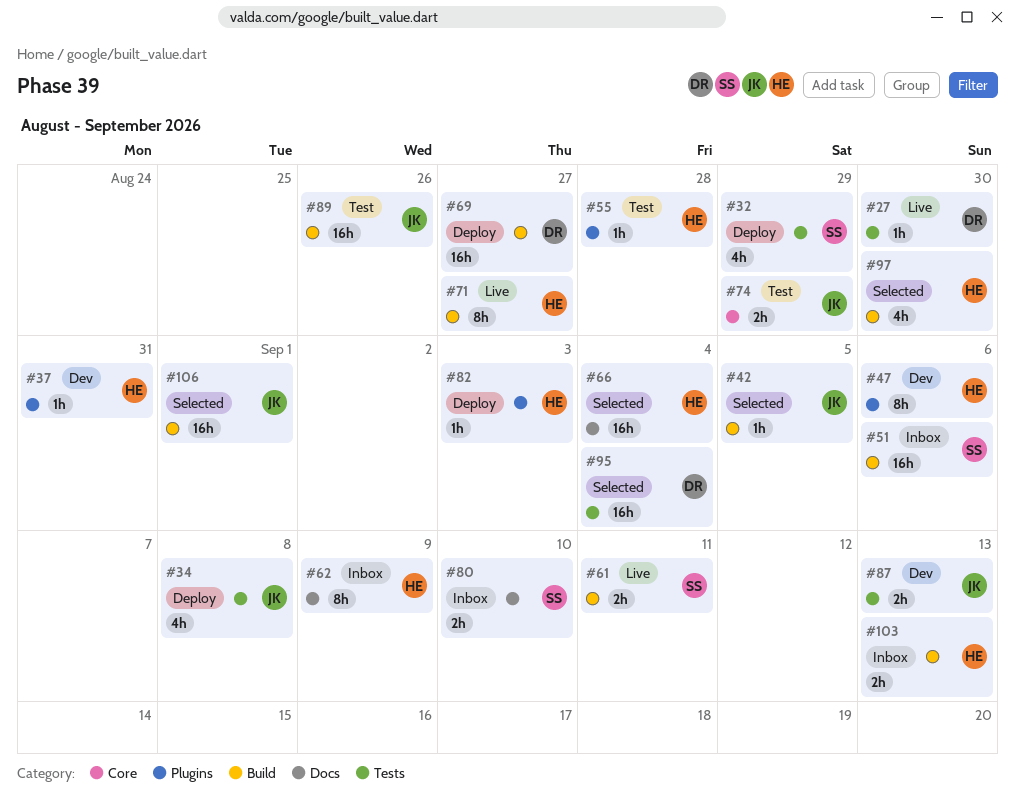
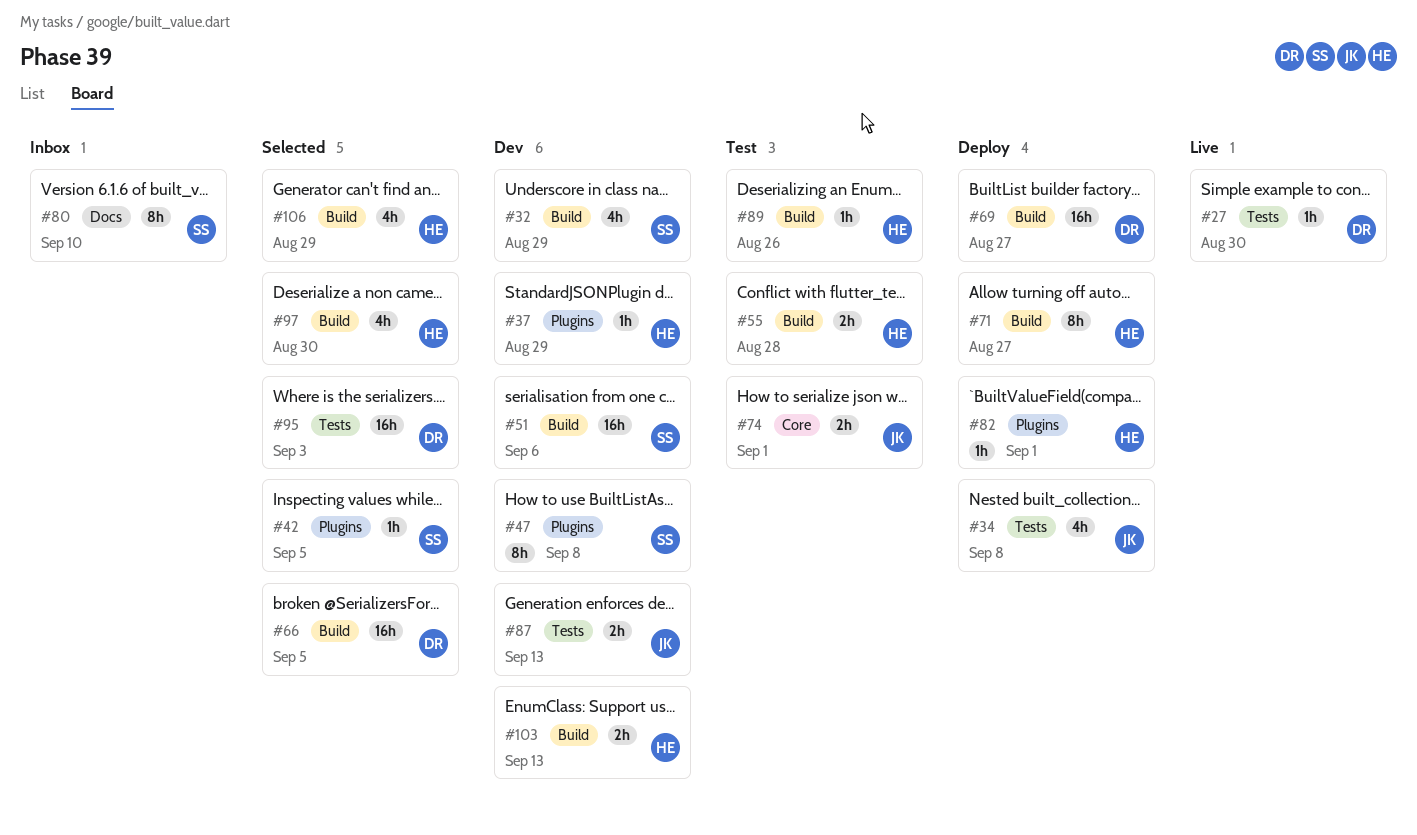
#32, status: Deploy -> Dev
#32, label: Tests -> Build
#37, due: Aug 31 -> Aug 29
#42, owner: JK -> SS
#42, label: Build -> Plugins
#47, owner: HE -> SS
#47, due: Sep 6 -> Sep 8
#51, status: Inbox -> Dev
#55, label: Plugins -> Build
#55, estimate: 1h -> 2h
#61: present -> none
#62: present -> none
#66, owner: HE -> DR
#66, label: Docs -> Build
#66, due: Sep 4 -> Sep 5
#71, status: Live -> Deploy
#74, due: Aug 29 -> Sep 1
#80, estimate: 2h -> 8h
#82, due: Sep 3 -> Sep 1
#89, owner: JK -> HE
#89, estimate: 16h -> 1h
#95, due: Sep 4 -> Sep 3
#103, status: Inbox -> Dev
#106, owner: JK -> HE
#106, estimate: 16h -> 4h
#106, due: Sep 1 -> Aug 29

